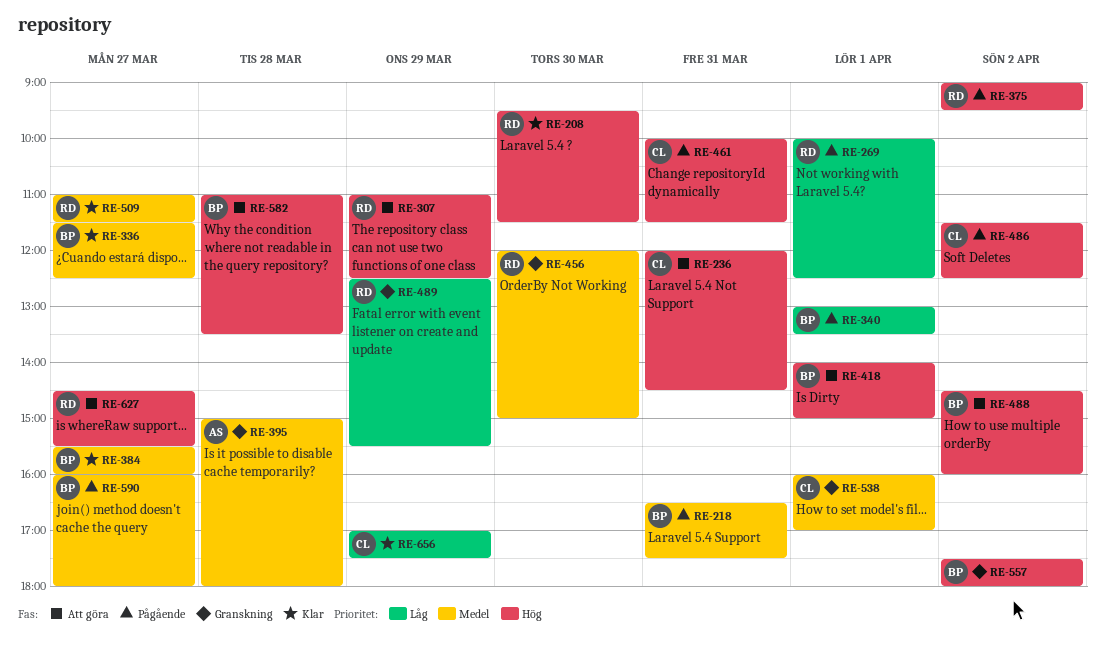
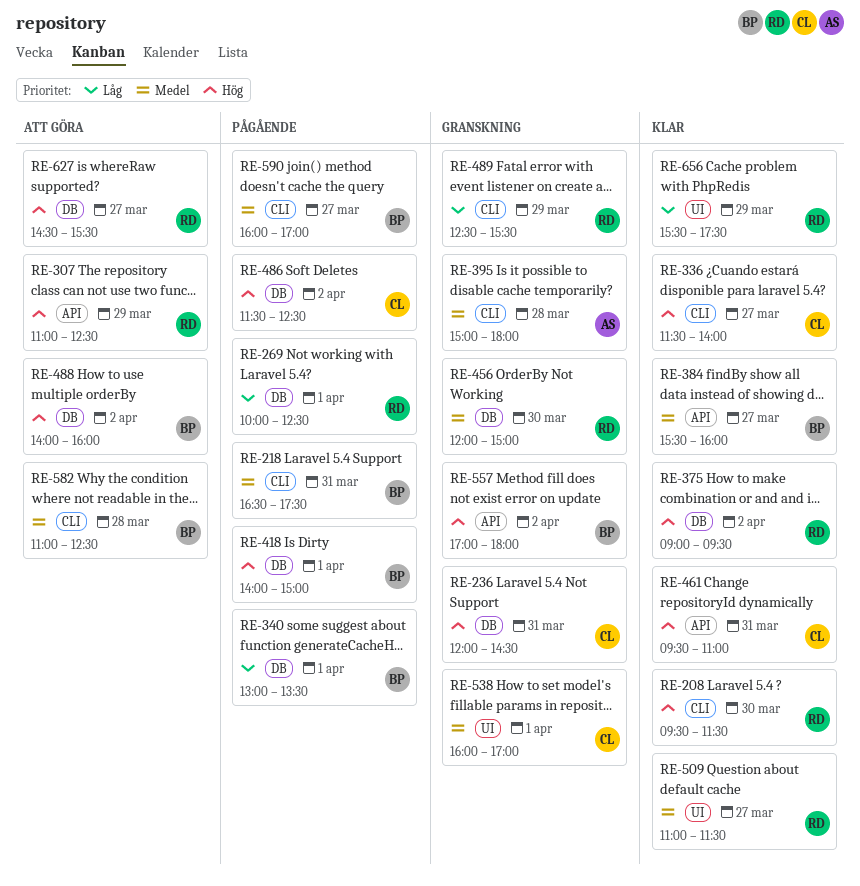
RE-236, status: Att göra -> Granskning
RE-336, owner: BP -> CL
RE-336, priority: Medel -> Hög
RE-336, ends: 12:30 -> 14:00
RE-375, status: Pågående -> Klar
RE-418, status: Att göra -> Pågående
RE-461, status: Pågående -> Klar
RE-461, begins: 10:00 -> 09:30
RE-461, ends: 11:30 -> 11:00
RE-488, begins: 14:30 -> 14:00
RE-557, begins: 17:30 -> 17:00
RE-582, priority: Hög -> Medel
RE-582, ends: 13:30 -> 12:30
RE-590, ends: 18:00 -> 17:00
RE-656, owner: CL -> RD
RE-656, begins: 17:00 -> 15:30

